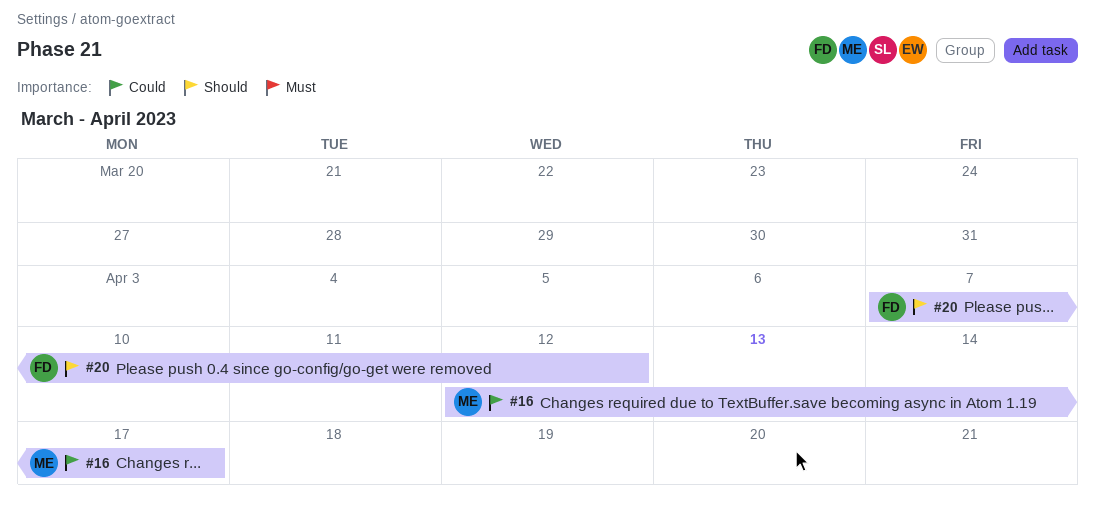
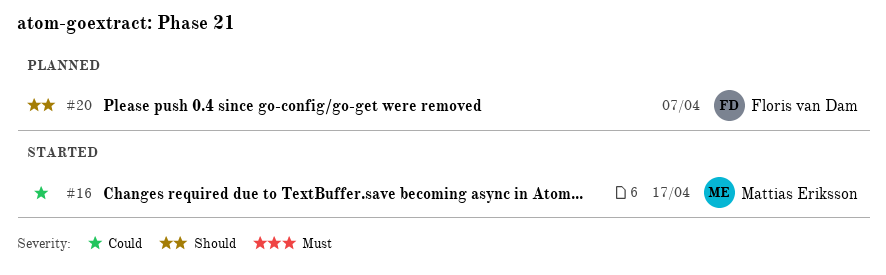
#20, due: Apr 12 -> Apr 7

